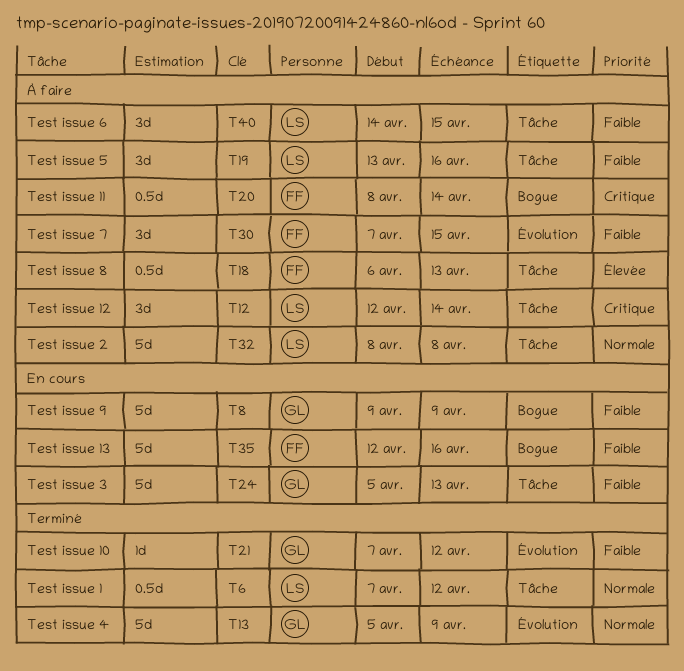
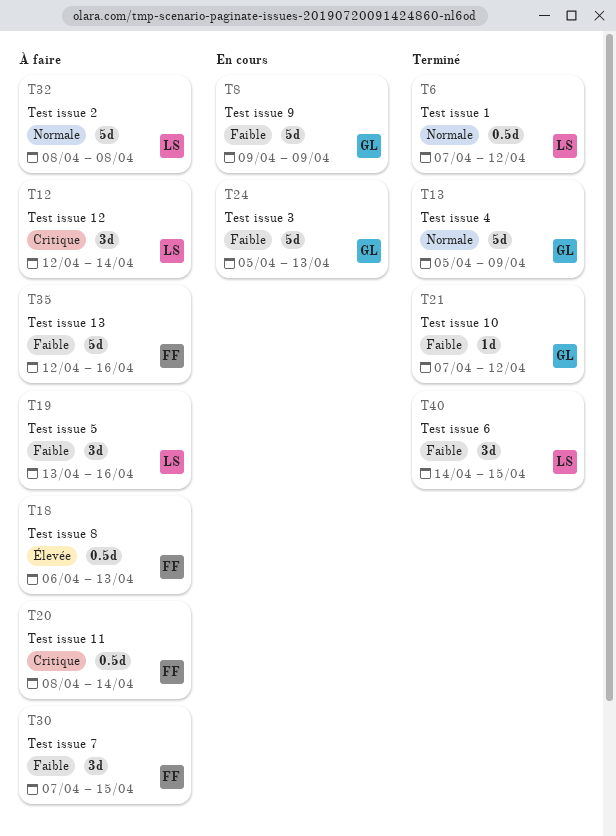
T35, status: En cours -> À faire
T40, status: À faire -> Terminé

